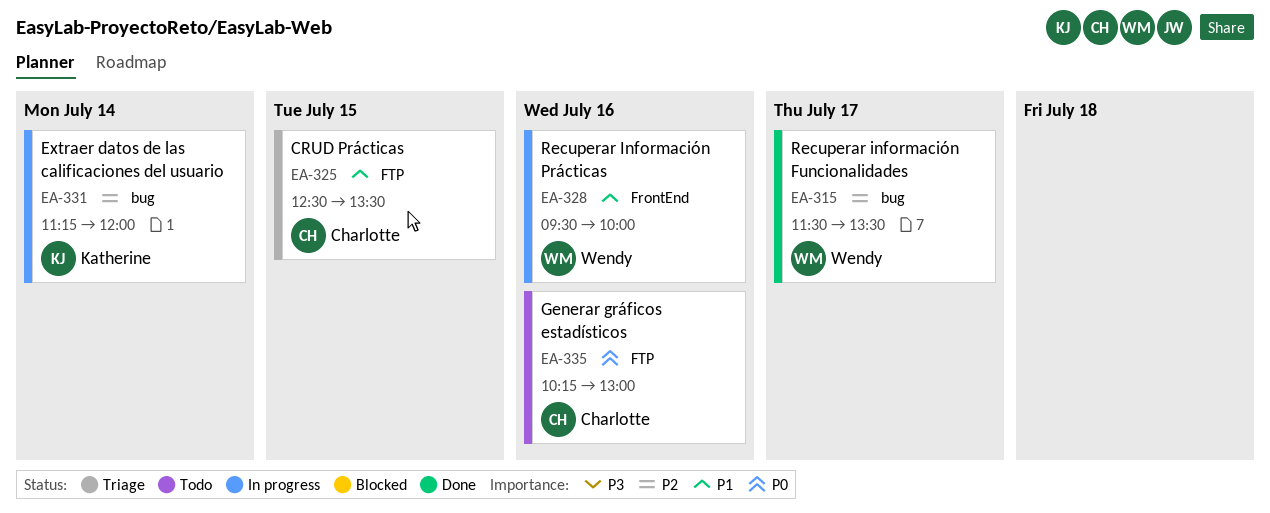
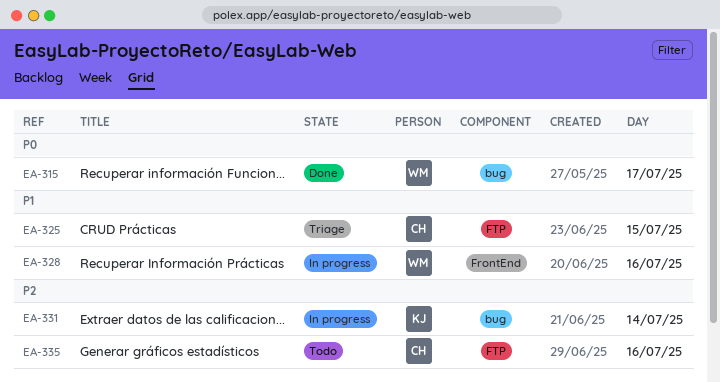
EA-315, priority: P2 -> P0
EA-335, priority: P0 -> P2

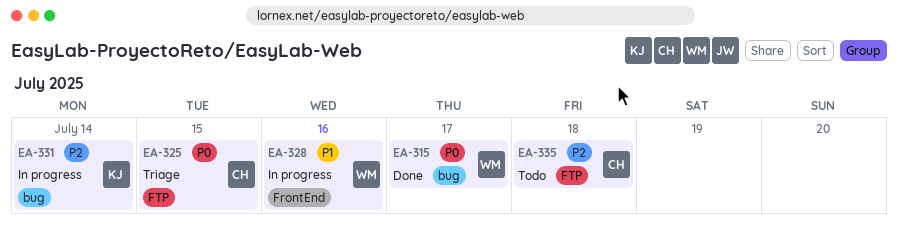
EA-325, priority: P1 -> P0
EA-335, day: Jul 16 -> Jul 18

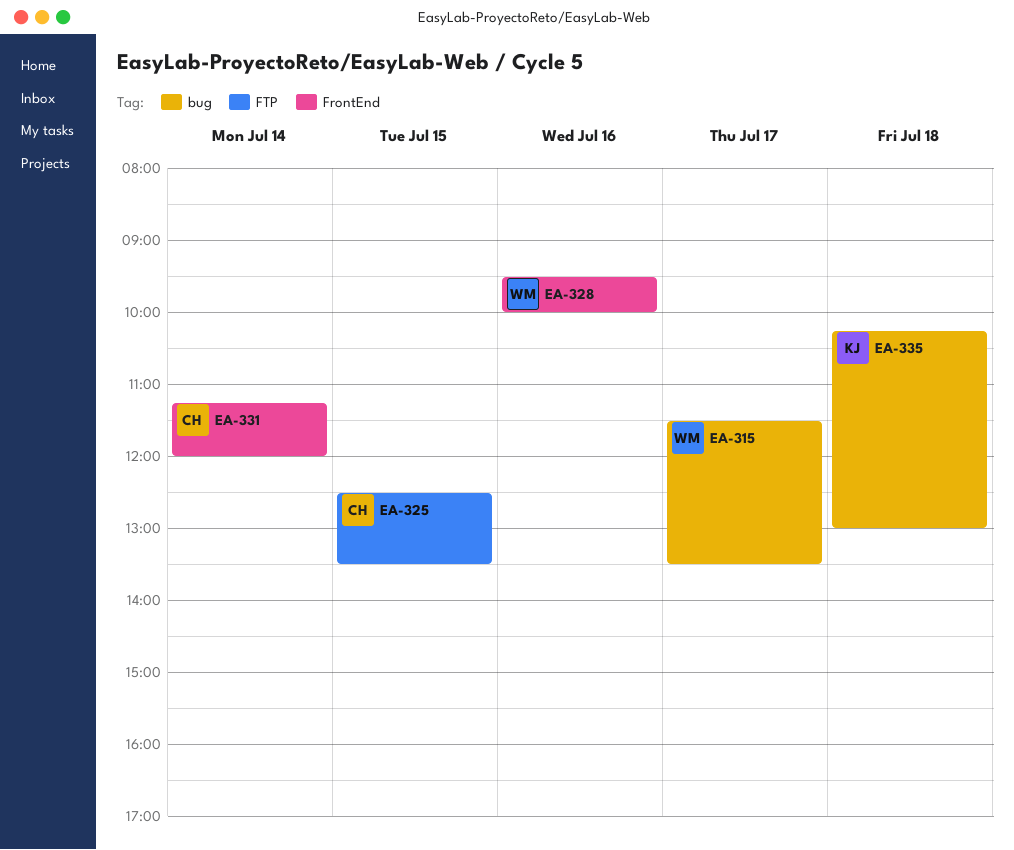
EA-331, owner: KJ -> CH
EA-331, label: bug -> FrontEnd
EA-335, owner: CH -> KJ
EA-335, label: FTP -> bug

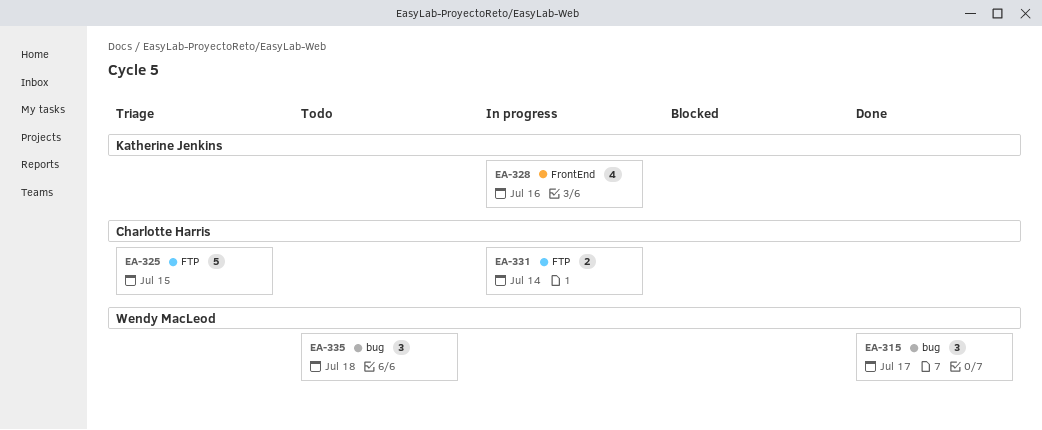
EA-328, owner: Wendy MacLeod -> Katherine Jenkins
EA-331, label: FrontEnd -> FTP
EA-335, owner: Katherine Jenkins -> Wendy MacLeod

